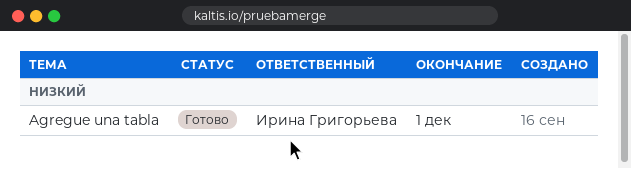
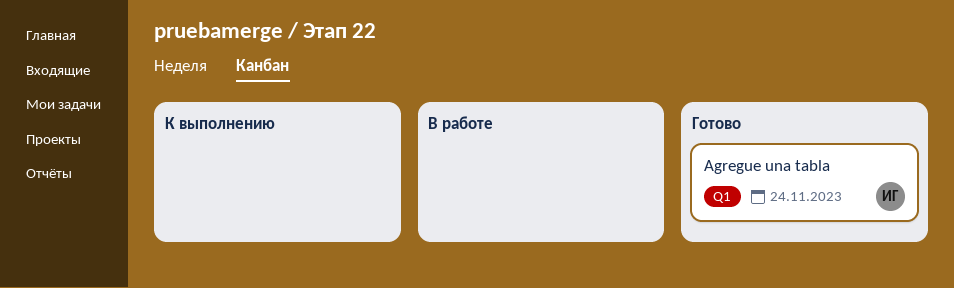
Agregue una tabla, due: Dec 1 -> Nov 24

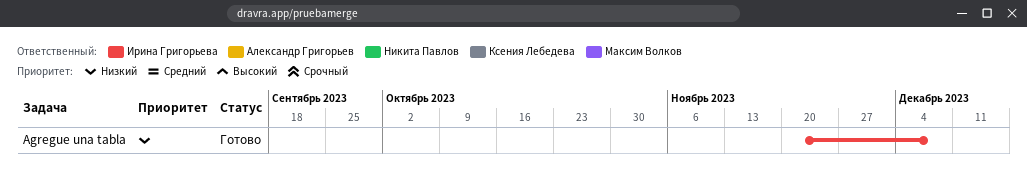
Agregue una tabla, due: Nov 24 -> Dec 8

